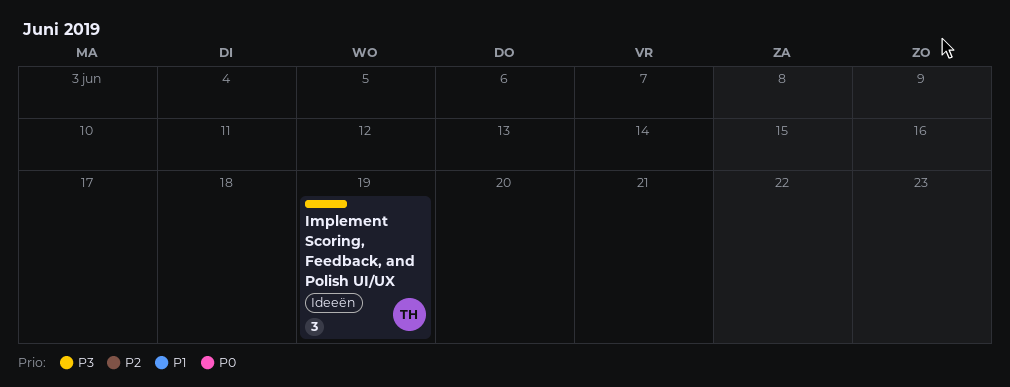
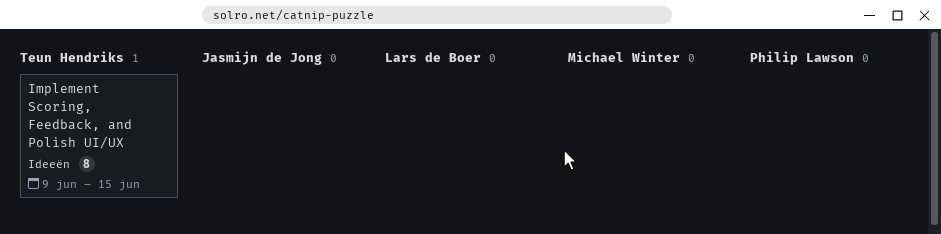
Implement Scoring, Feedback, and Polish UI/UX, estimate: 3 -> 8
Implement Scoring, Feedback, and Polish UI/UX, due: Jun 19 -> Jun 15

